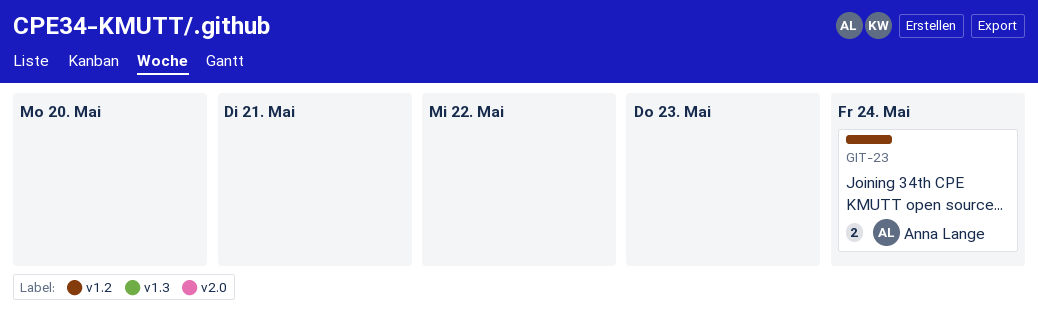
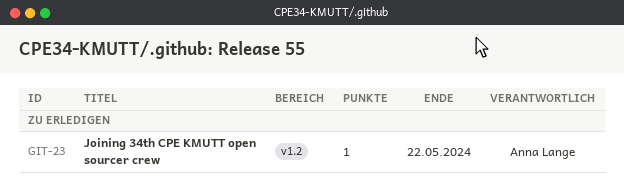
GIT-23, estimate: 2 -> 1
GIT-23, due: May 24 -> May 22

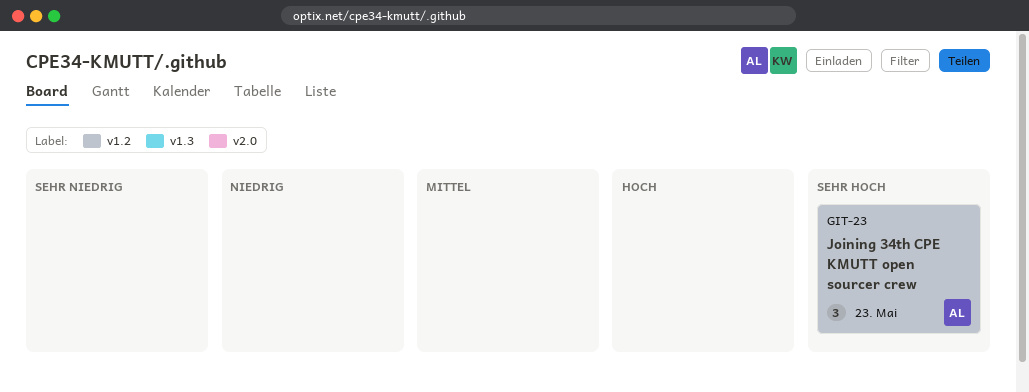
GIT-23, estimate: 1 -> 3
GIT-23, due: May 22 -> May 23

